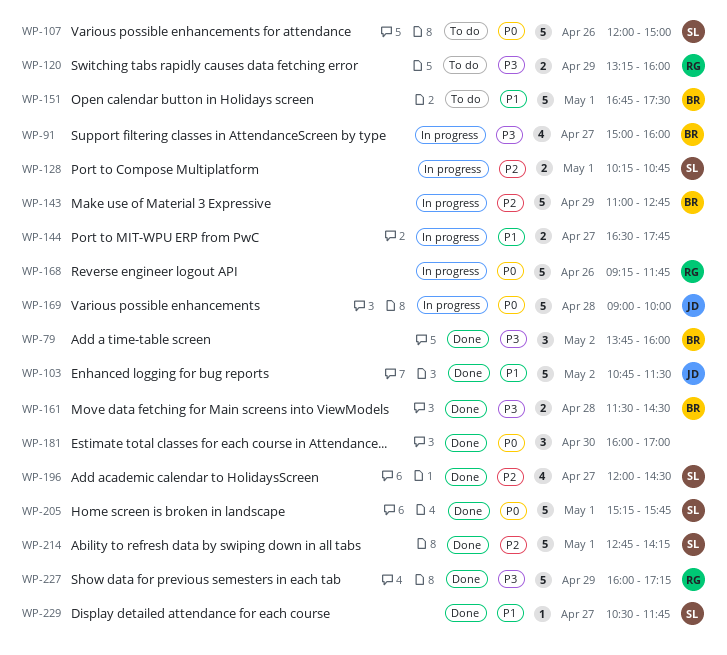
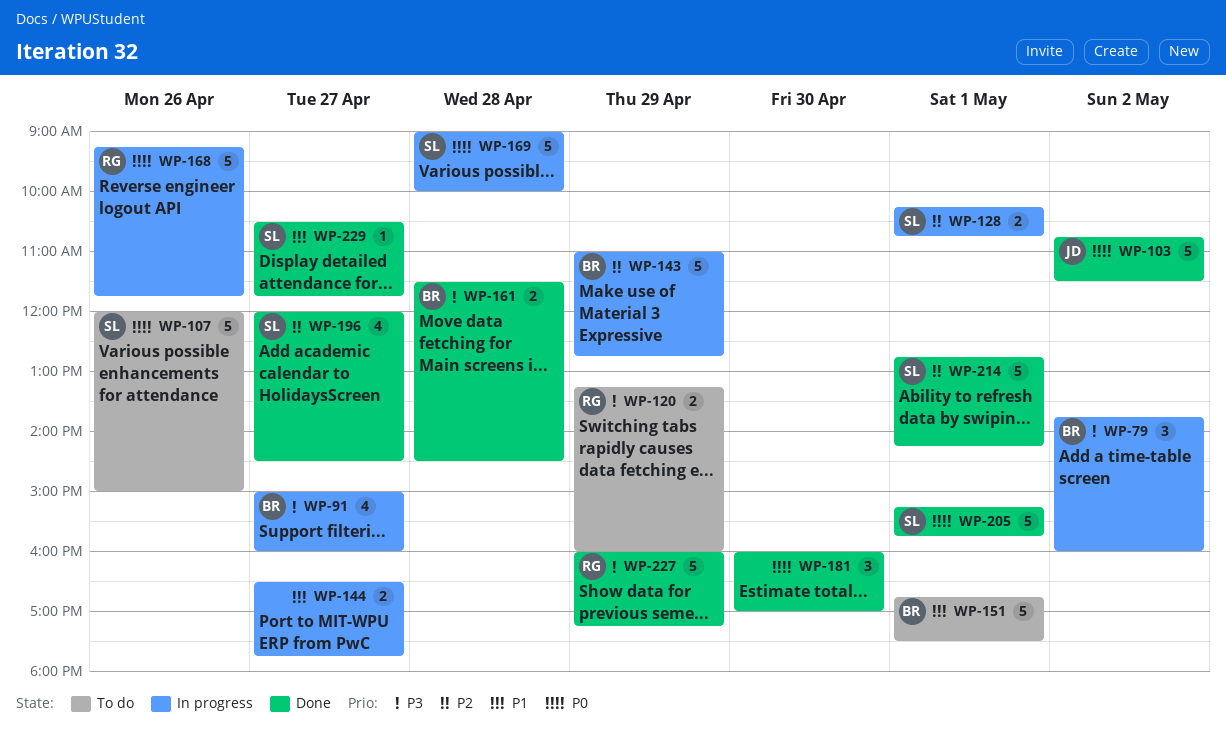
WP-79, status: Done -> In progress
WP-103, priority: P1 -> P0
WP-169, owner: JD -> SL

